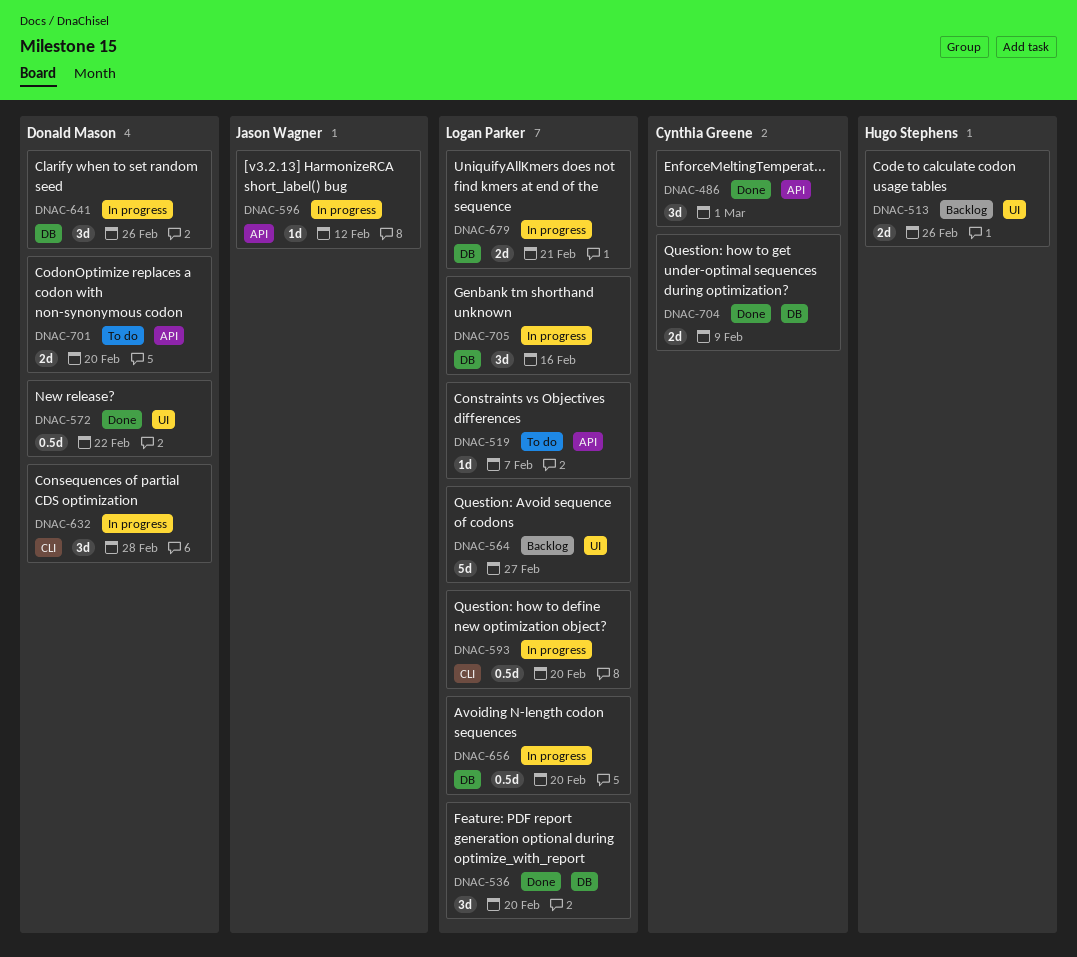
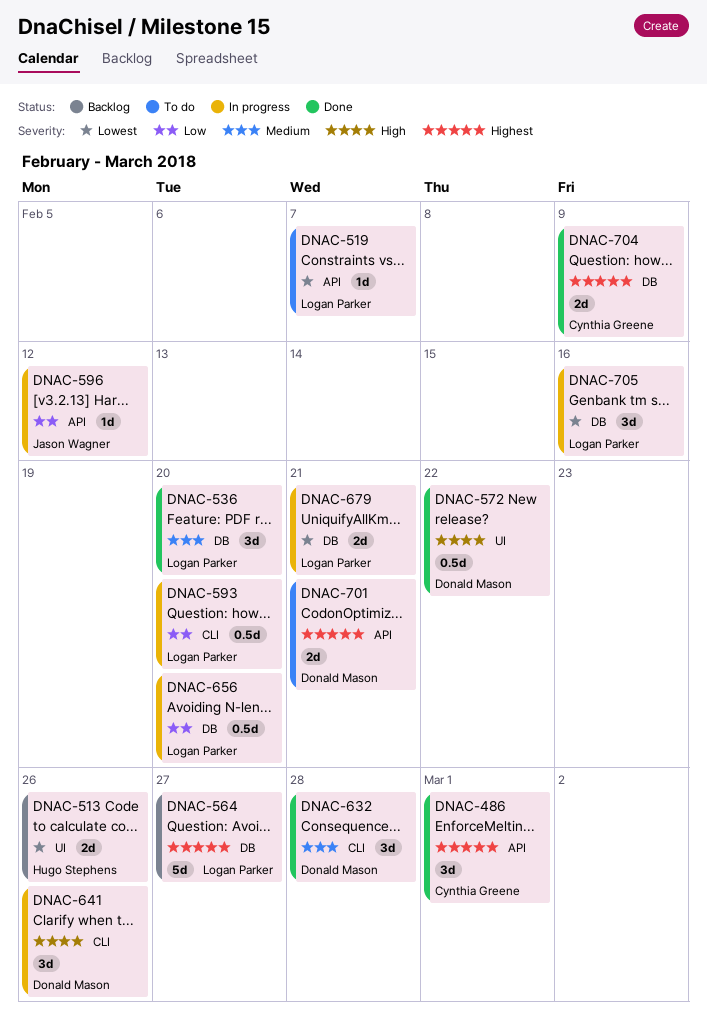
DNAC-564, label: UI -> DB
DNAC-632, status: In progress -> Done
DNAC-641, label: DB -> CLI
DNAC-701, due: Feb 20 -> Feb 21

